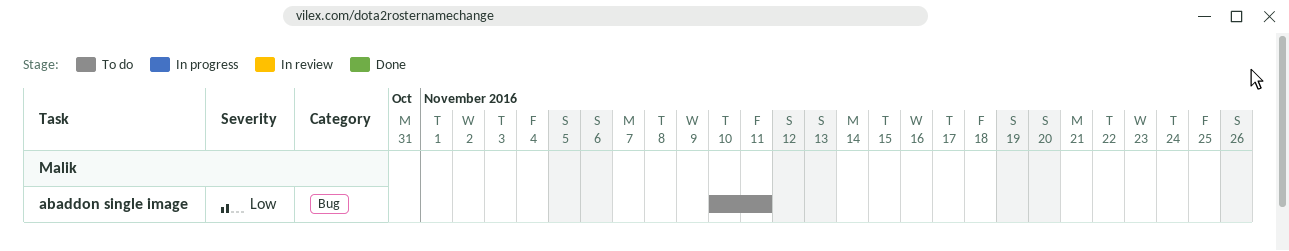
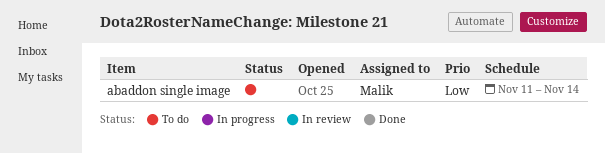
abaddon single image, start: Nov 10 -> Nov 11
abaddon single image, due: Nov 11 -> Nov 14

